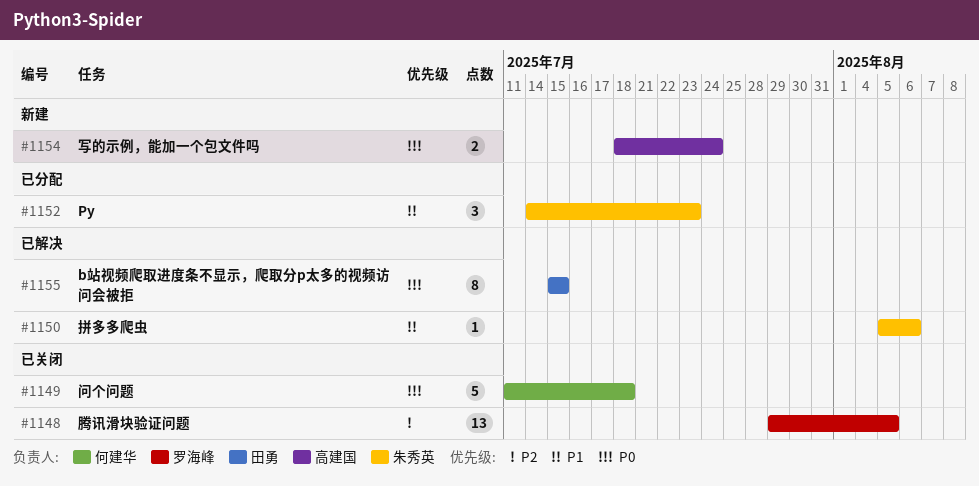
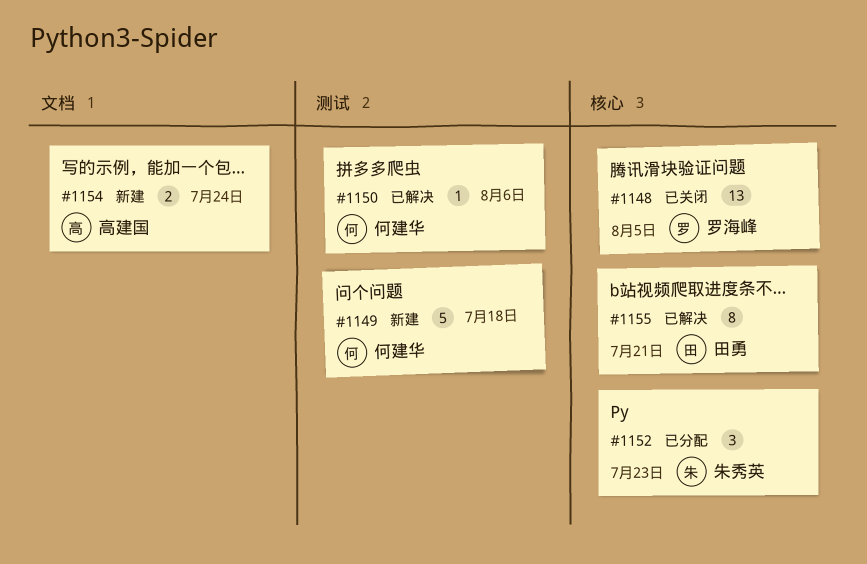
#1149, status: 已关闭 -> 新建
#1150, owner: 朱秀英 -> 何建华
#1155, due: Jul 15 -> Jul 21

